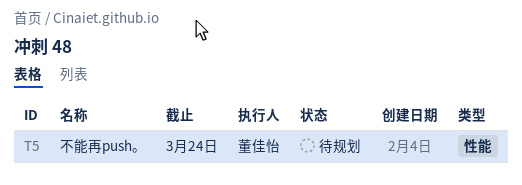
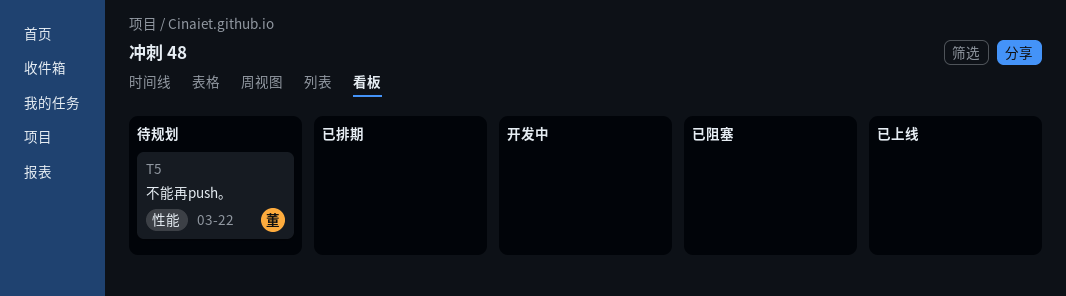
T5, due: Mar 24 -> Mar 22

